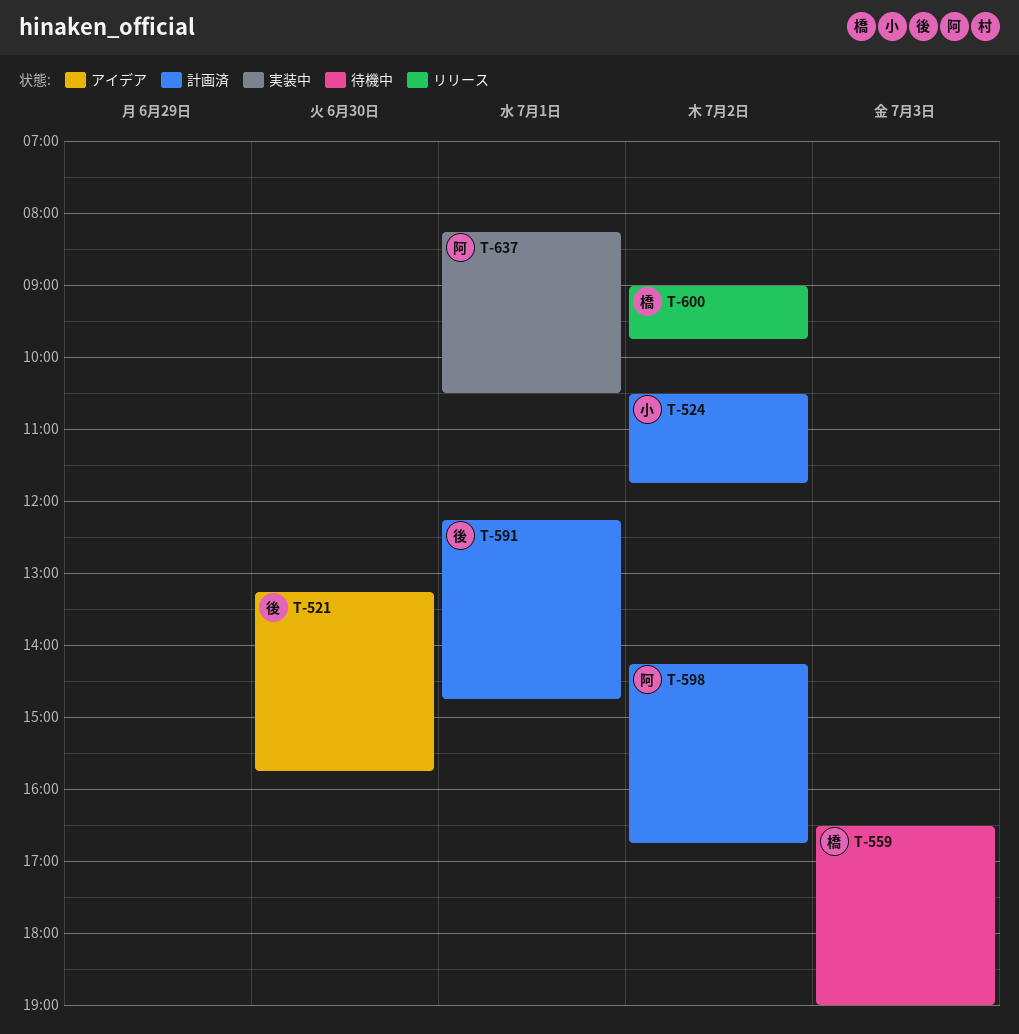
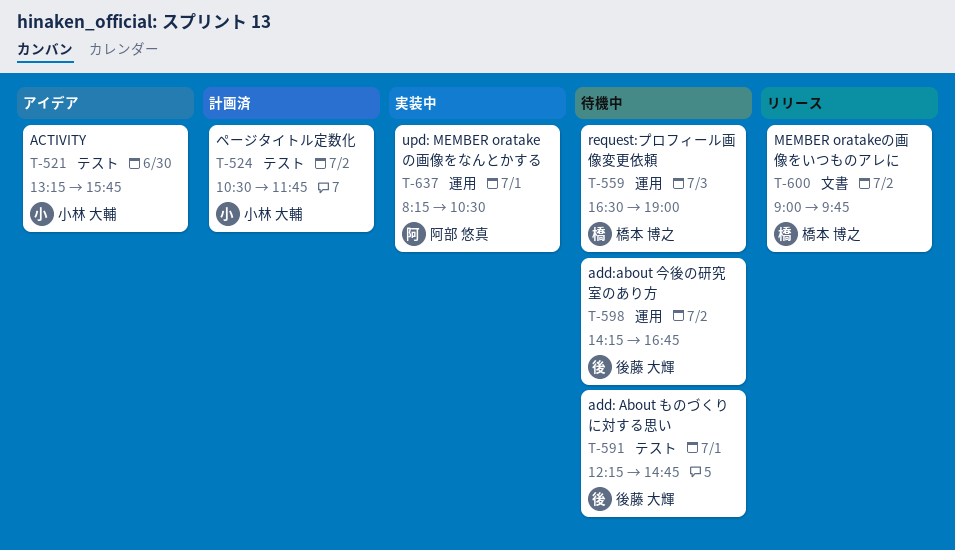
T-521, owner: 後藤 大輝 -> 小林 大輔
T-591, status: 計画済 -> 待機中
T-598, status: 計画済 -> 待機中
T-598, owner: 阿部 悠真 -> 後藤 大輝

